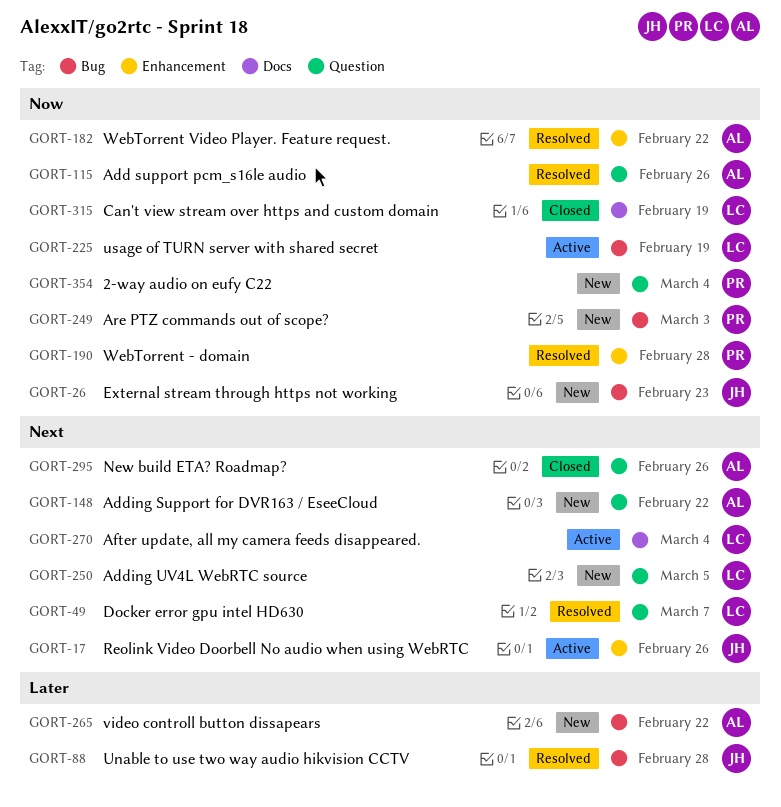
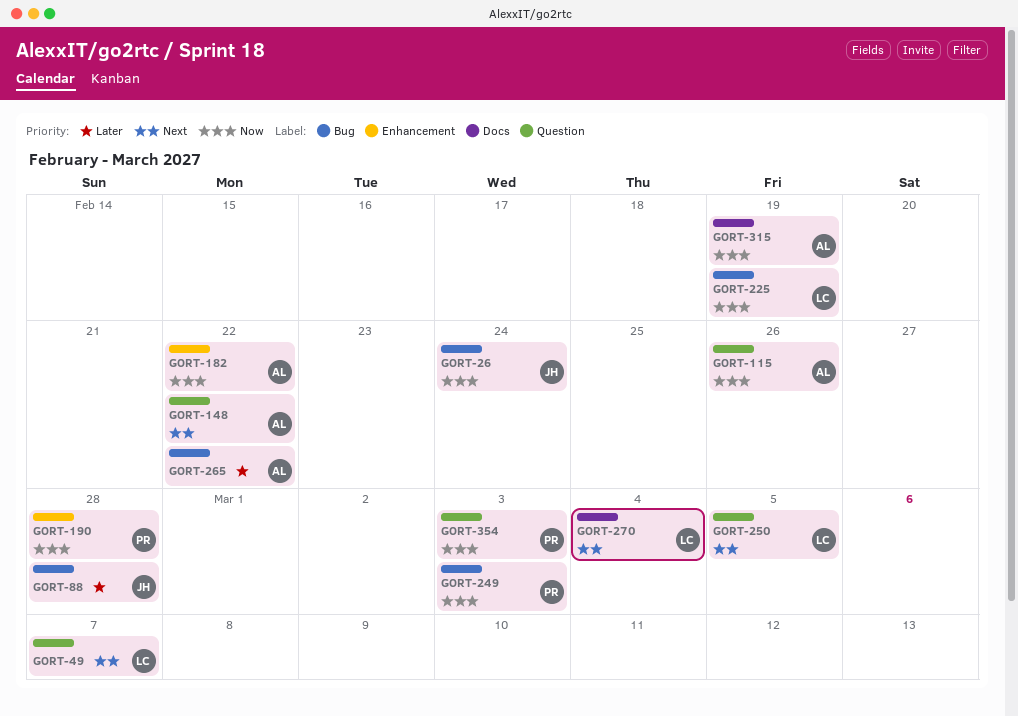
GORT-17: present -> none
GORT-26, due: Feb 23 -> Feb 24
GORT-295: present -> none
GORT-315, owner: LC -> AL
GORT-354, due: Mar 4 -> Mar 3

